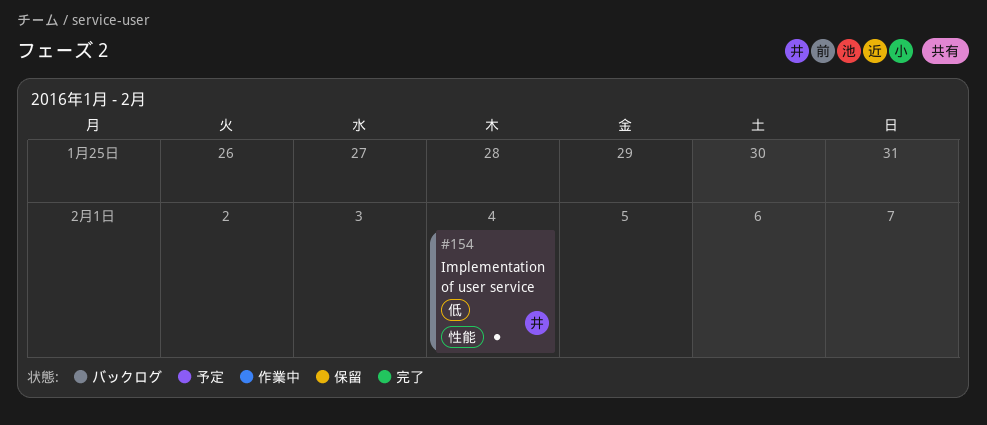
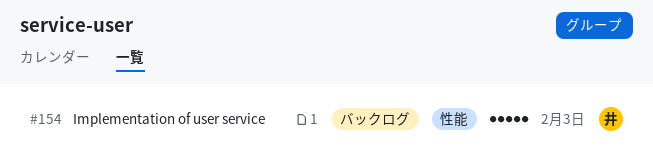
#154, estimate: 1 -> 5
#154, due: Feb 4 -> Feb 3

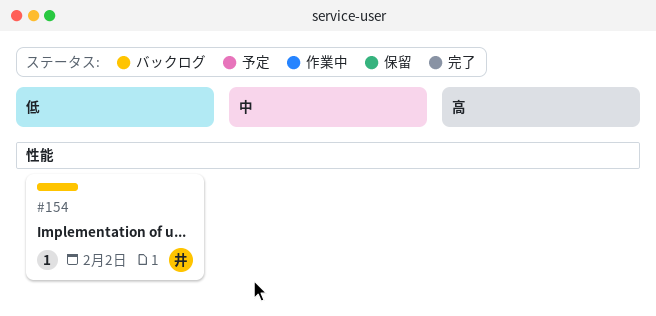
#154, estimate: 5 -> 1
#154, due: Feb 3 -> Feb 2

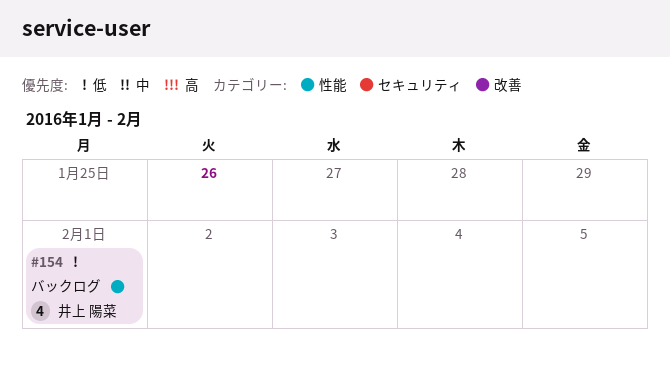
#154, estimate: 1 -> 4
#154, due: Feb 2 -> Feb 1

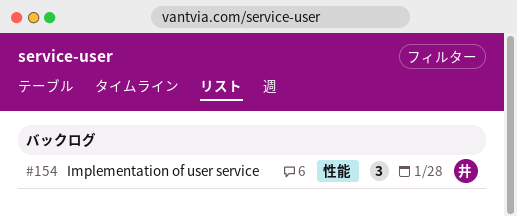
#154, estimate: 4 -> 3
#154, due: Feb 1 -> Jan 28

